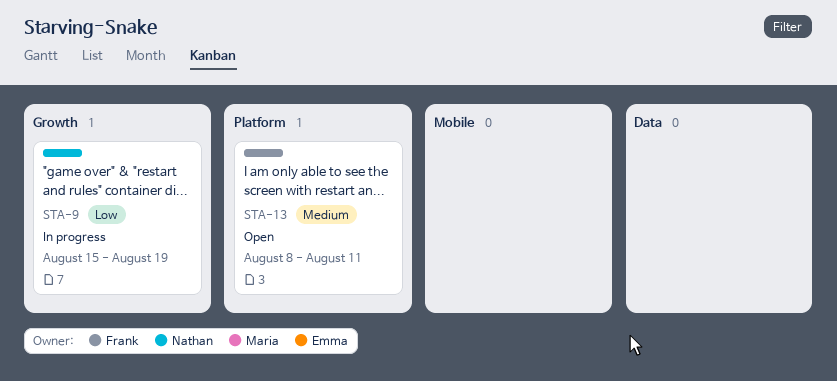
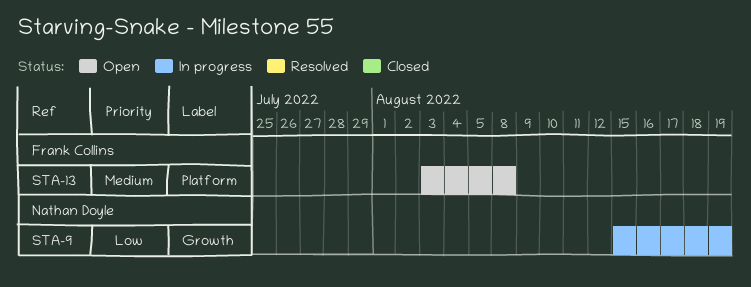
STA-13, start: Aug 8 -> Aug 3
STA-13, due: Aug 11 -> Aug 8

